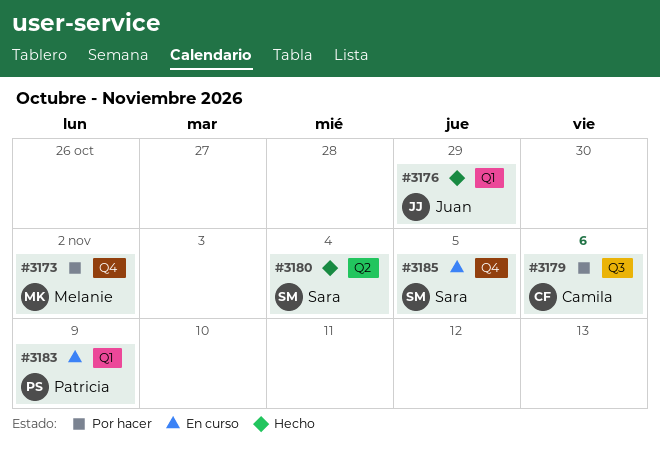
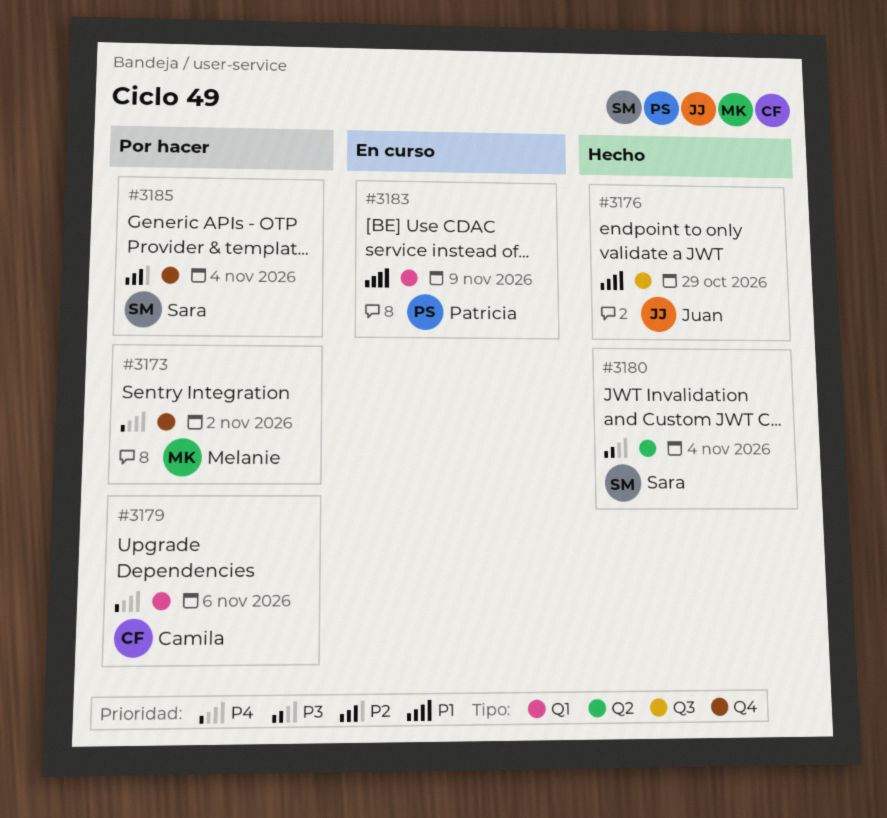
#3176, label: Q1 -> Q3
#3179, label: Q3 -> Q1
#3185, status: En curso -> Por hacer
#3185, due: Nov 5 -> Nov 4

